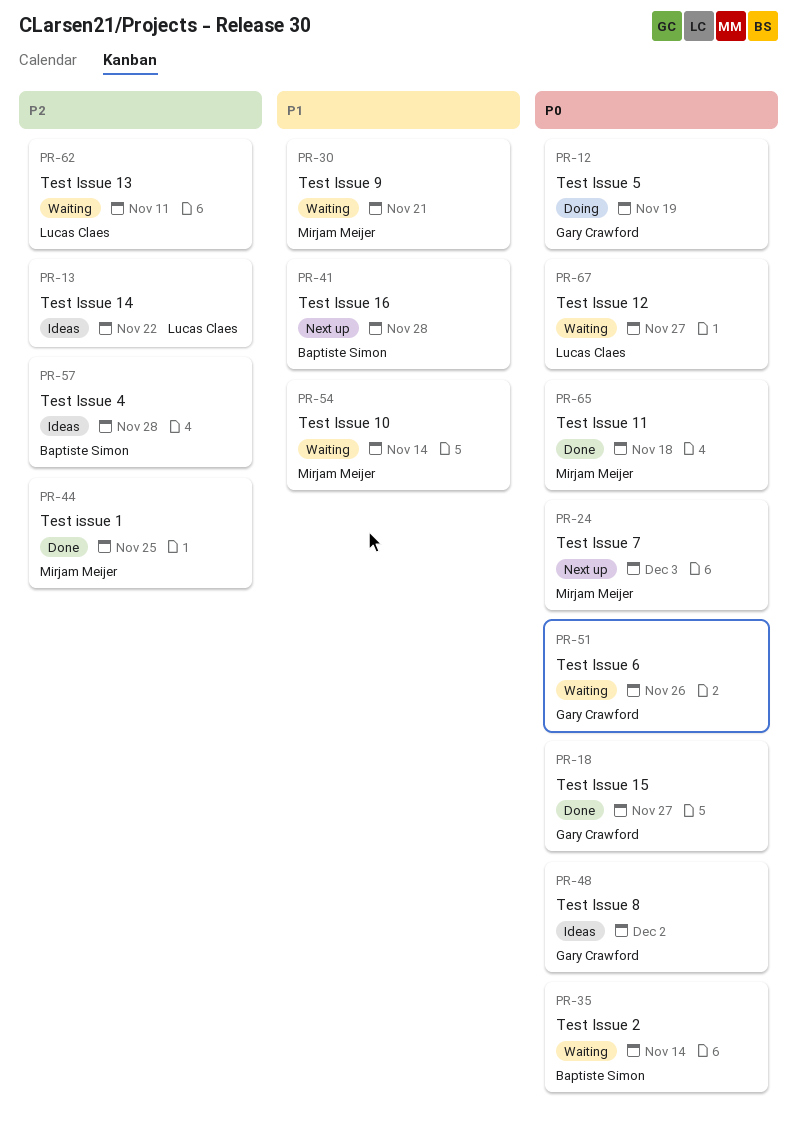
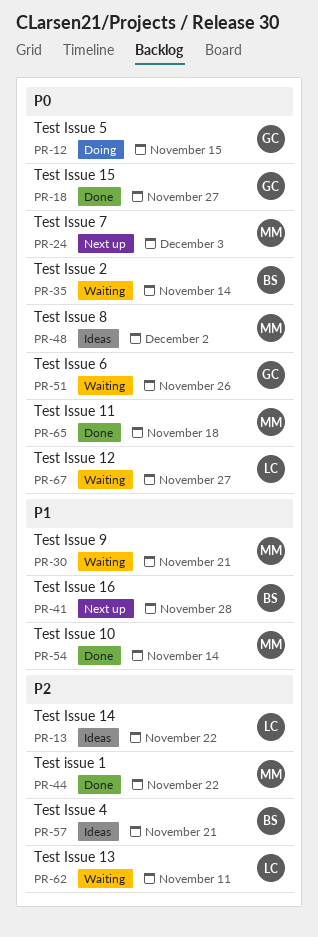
PR-12, due: Nov 19 -> Nov 15
PR-44, due: Nov 25 -> Nov 22
PR-48, owner: Gary Crawford -> Mirjam Meijer
PR-54, status: Waiting -> Done
PR-57, due: Nov 28 -> Nov 21

